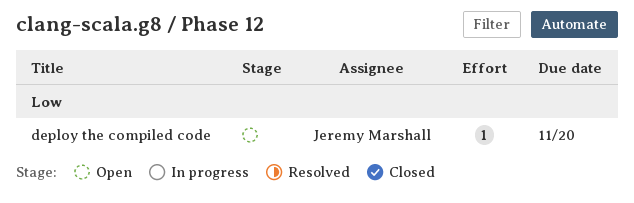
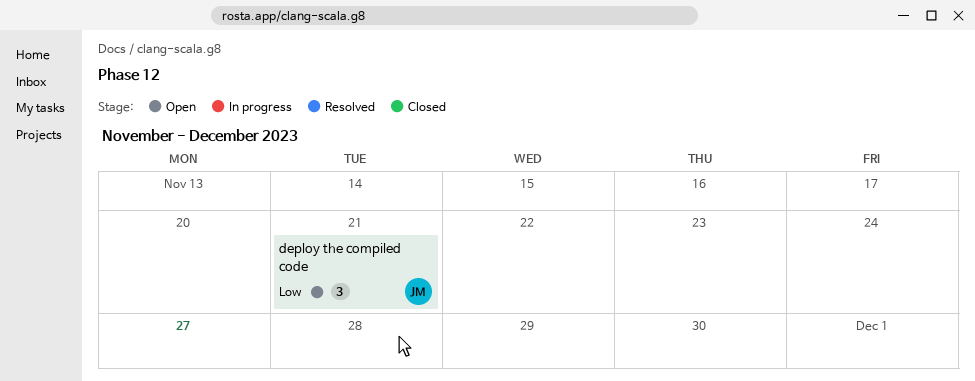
deploy the compiled code, estimate: 1 -> 3
deploy the compiled code, due: Nov 20 -> Nov 21

